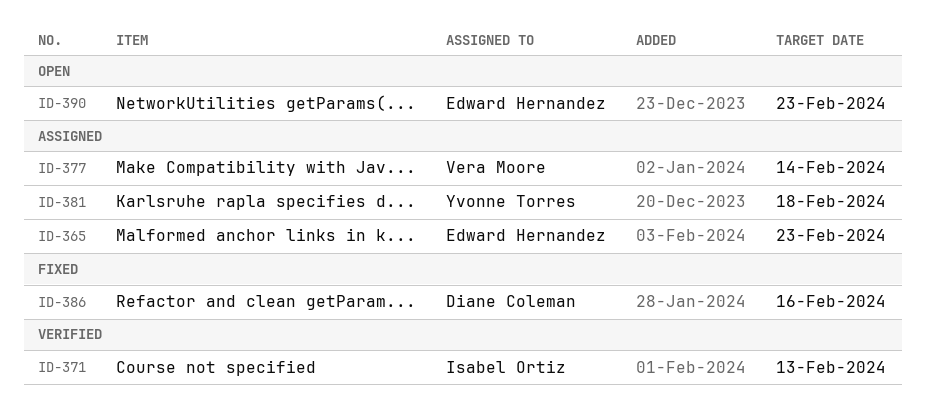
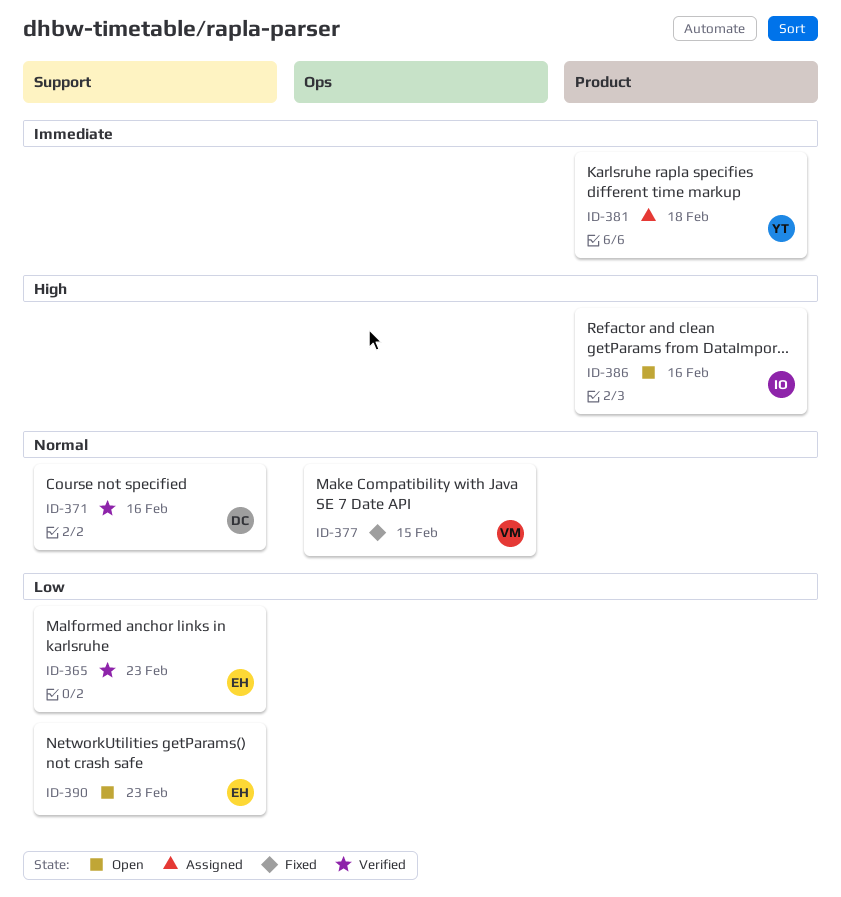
ID-365, status: Assigned -> Verified
ID-371, owner: Isabel Ortiz -> Diane Coleman
ID-371, due: Feb 13 -> Feb 16
ID-377, status: Assigned -> Fixed
ID-377, due: Feb 14 -> Feb 15
ID-386, status: Fixed -> Open
ID-386, owner: Diane Coleman -> Isabel Ortiz

